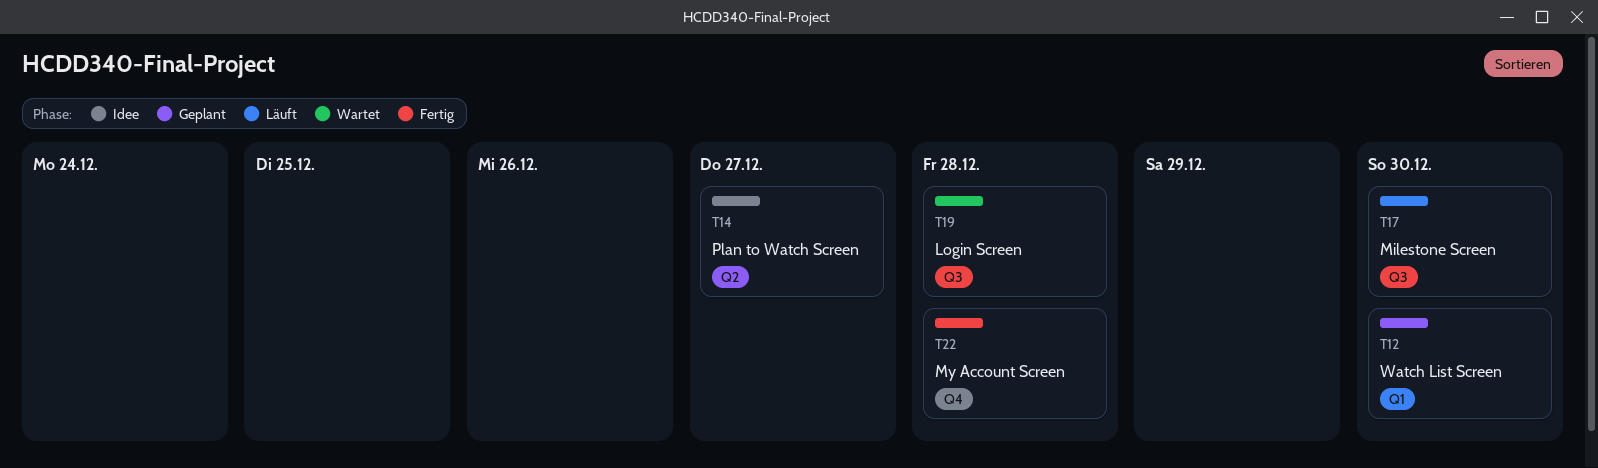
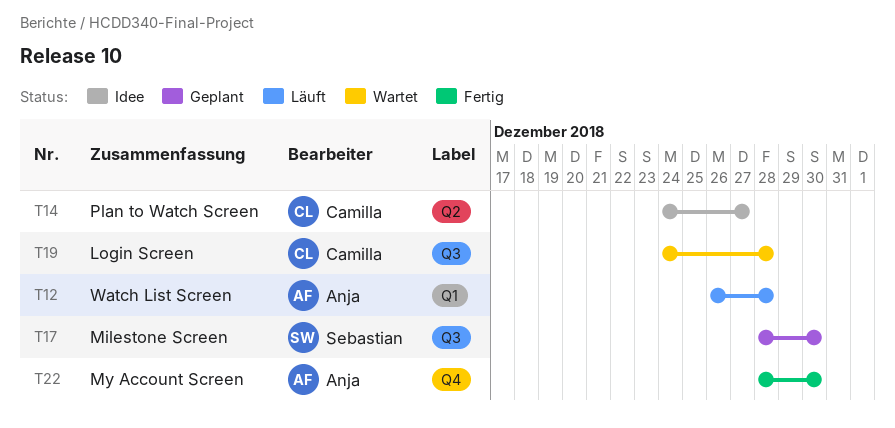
T12, status: Geplant -> Läuft
T12, due: Dec 30 -> Dec 28
T17, status: Läuft -> Geplant
T22, due: Dec 28 -> Dec 30

